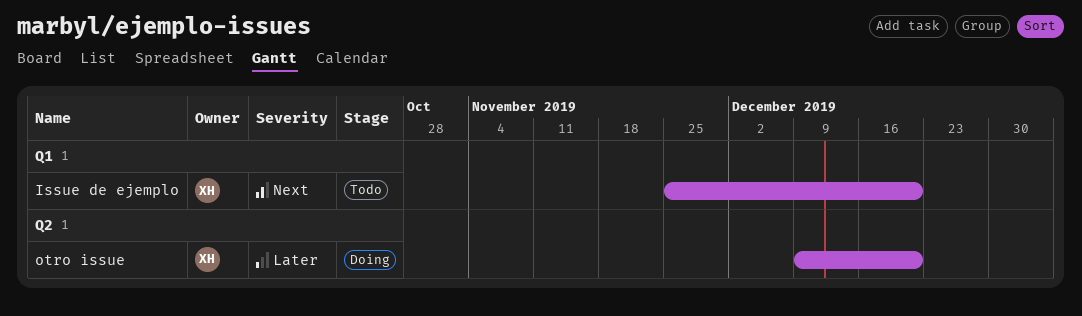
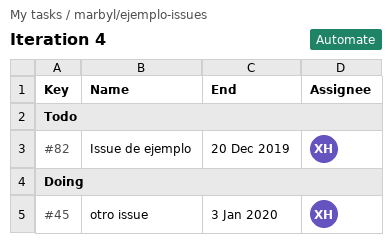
otro issue, due: Dec 20 -> Jan 3

